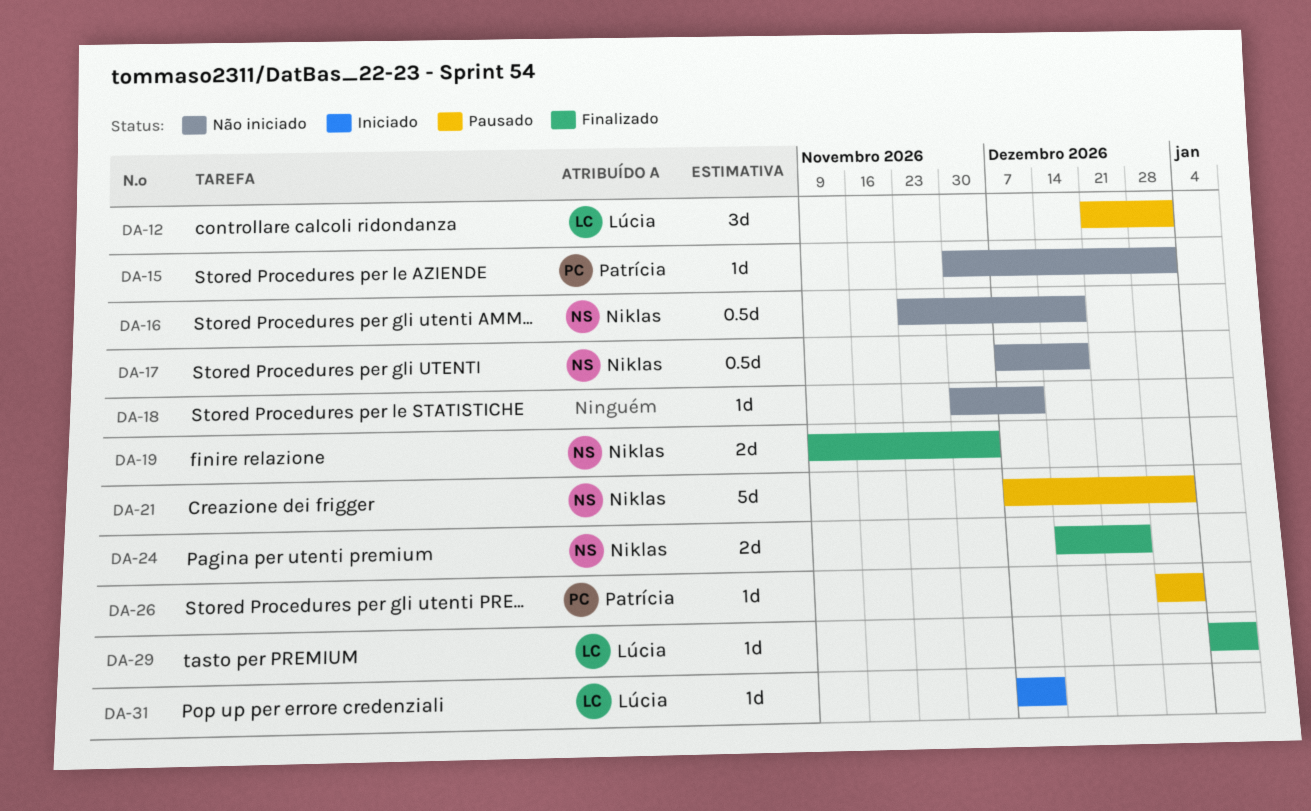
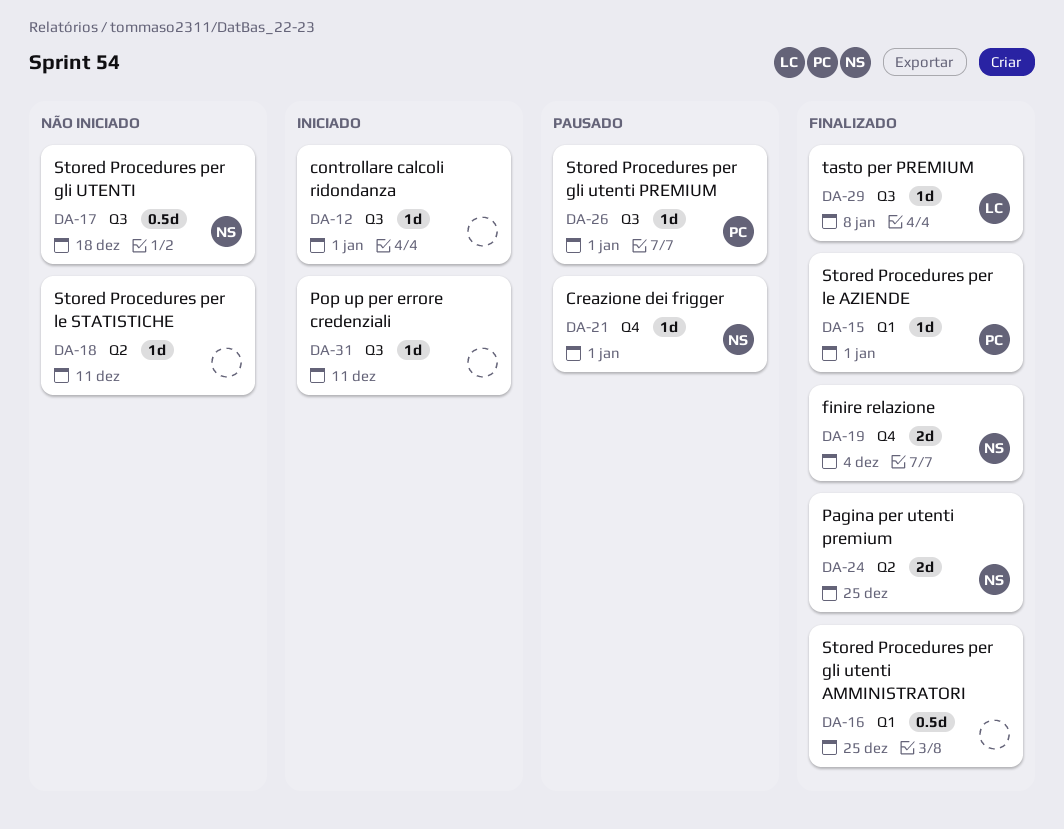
DA-12, status: Pausado -> Iniciado
DA-12, owner: Lúcia -> none
DA-12, estimate: 3d -> 1d
DA-15, status: Não iniciado -> Finalizado
DA-16, status: Não iniciado -> Finalizado
DA-16, owner: Niklas -> none
DA-16, due: Dec 18 -> Dec 25
DA-21, estimate: 5d -> 1d
DA-31, owner: Lúcia -> none

